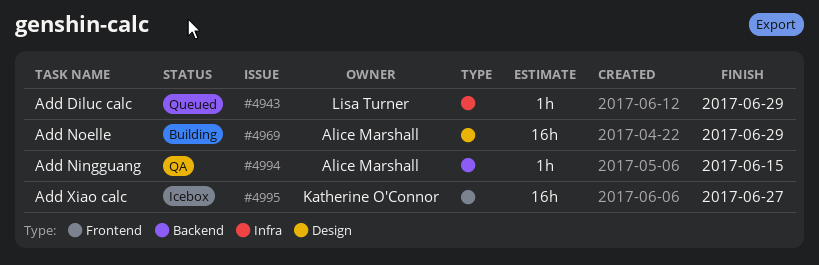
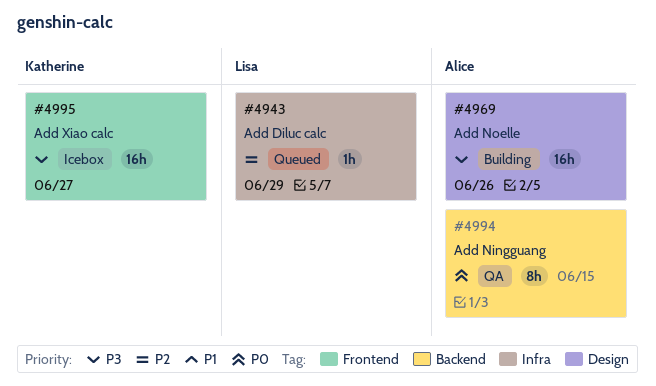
#4969, due: Jun 29 -> Jun 26
#4994, estimate: 1h -> 8h

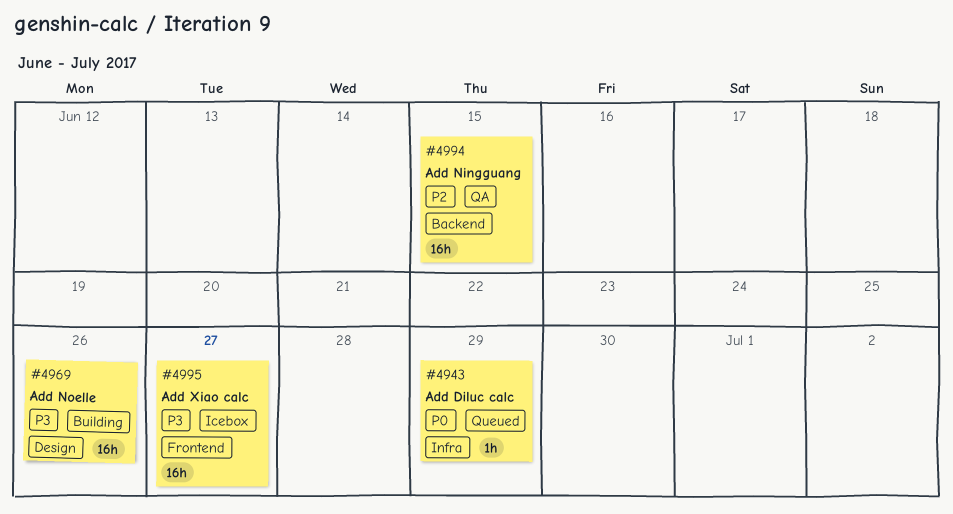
#4943, priority: P2 -> P0
#4994, priority: P0 -> P2
#4994, estimate: 8h -> 16h

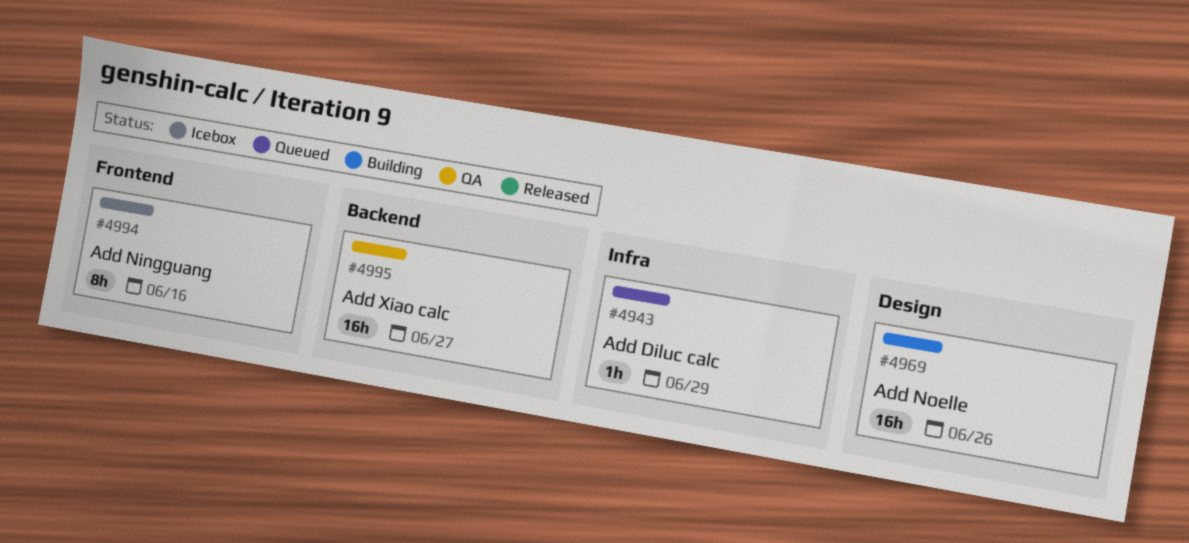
#4994, status: QA -> Icebox
#4994, label: Backend -> Frontend
#4994, estimate: 16h -> 8h
#4994, due: Jun 15 -> Jun 16
#4995, status: Icebox -> QA
#4995, label: Frontend -> Backend

